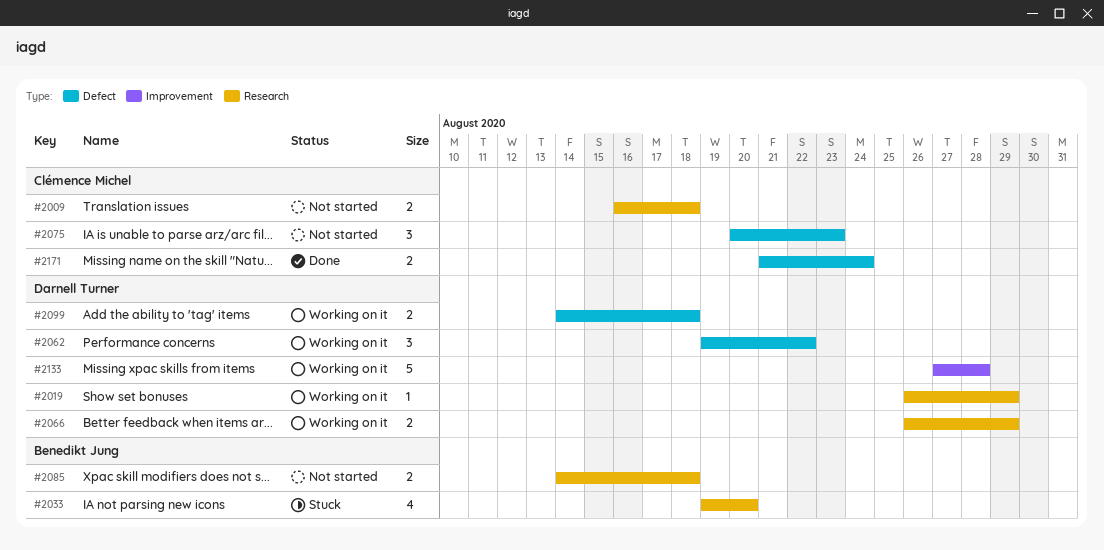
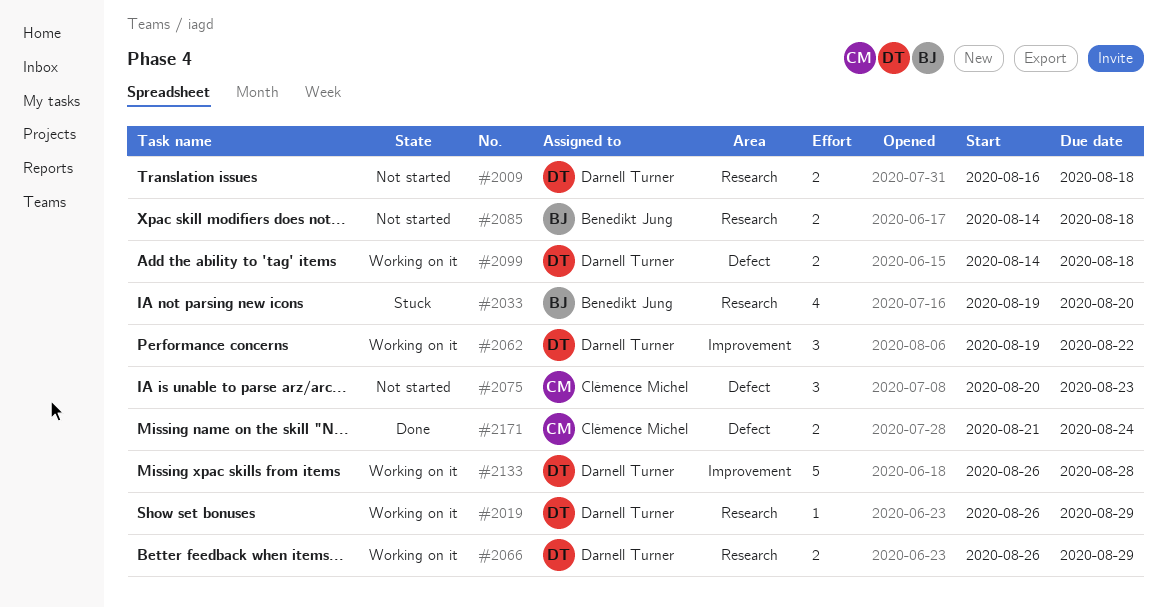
#2009, owner: Clémence Michel -> Darnell Turner
#2062, label: Defect -> Improvement
#2133, start: Aug 27 -> Aug 26

